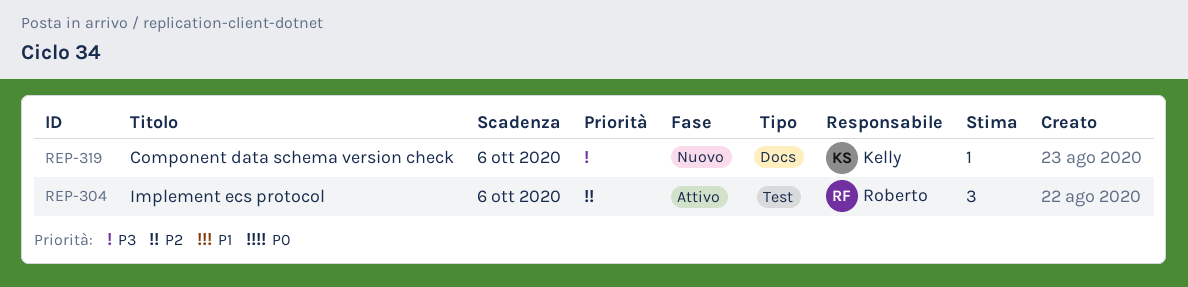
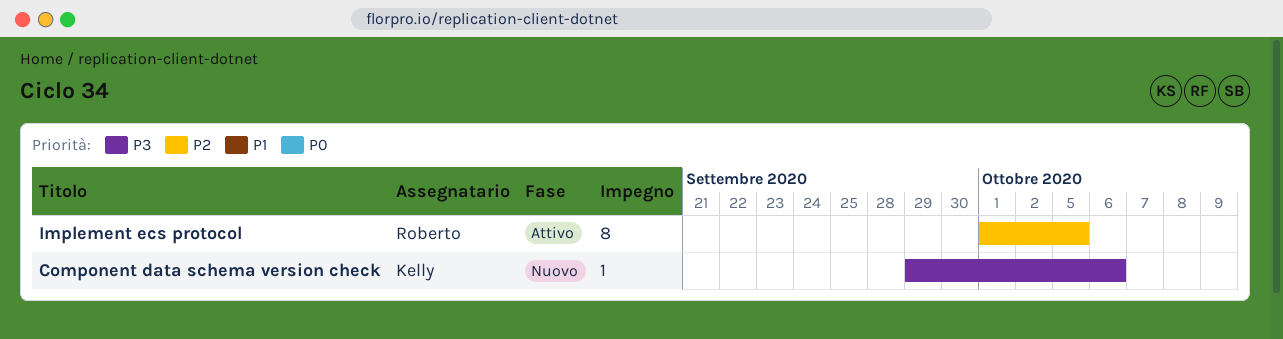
Implement ecs protocol, estimate: 3 -> 8
Implement ecs protocol, due: Oct 6 -> Oct 5

